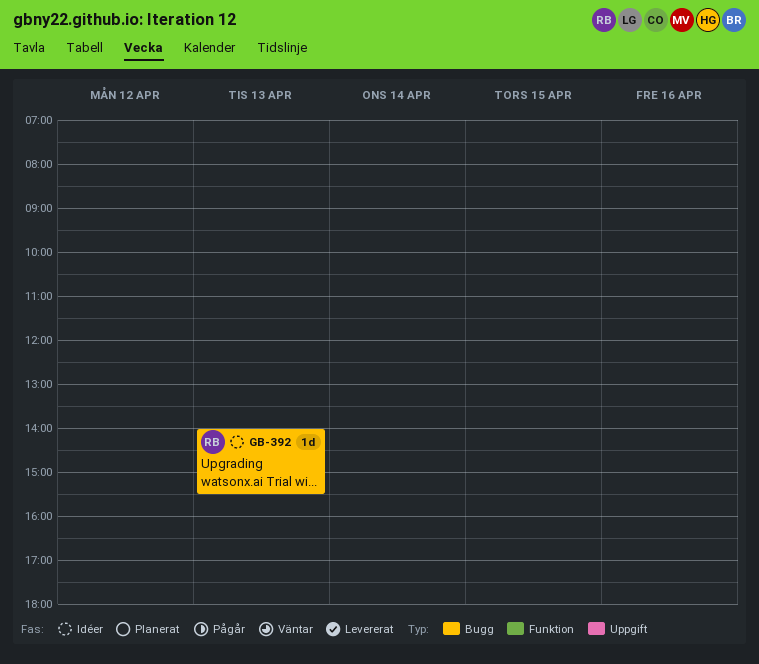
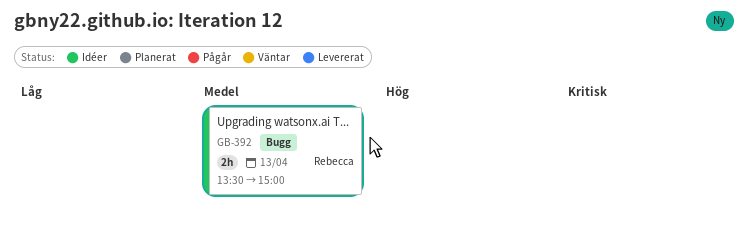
GB-392, estimate: 1d -> 2h
GB-392, begins: 14:00 -> 13:30
GB-392, ends: 15:30 -> 15:00

